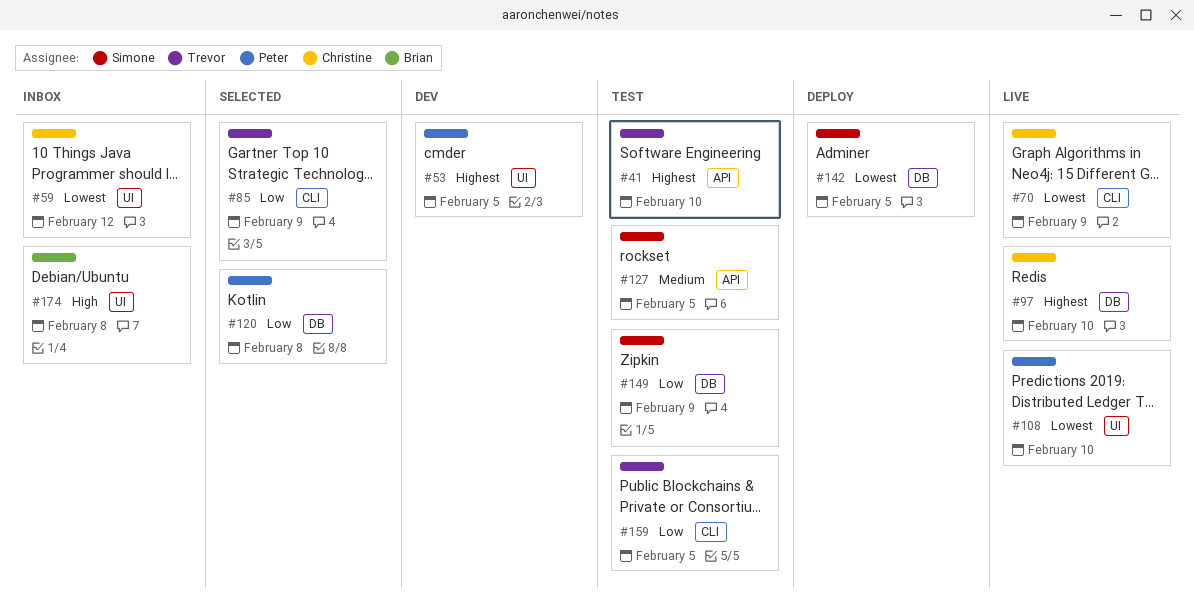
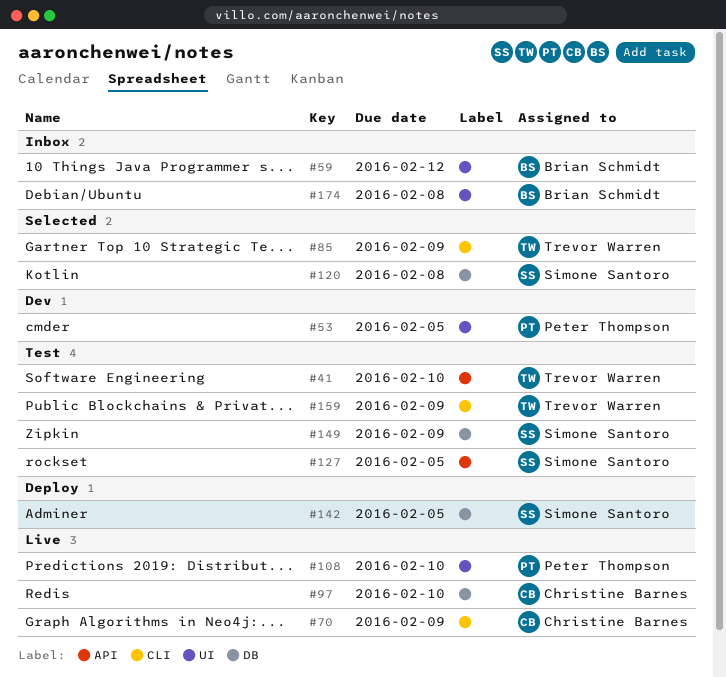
#59, owner: Christine Barnes -> Brian Schmidt
#120, owner: Peter Thompson -> Simone Santoro
#159, due: Feb 5 -> Feb 9

